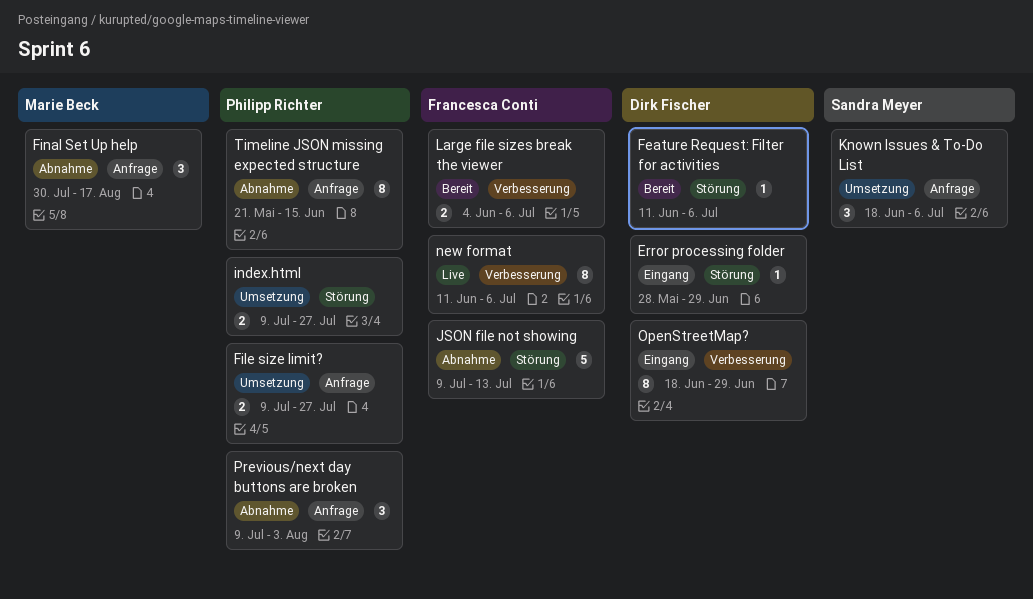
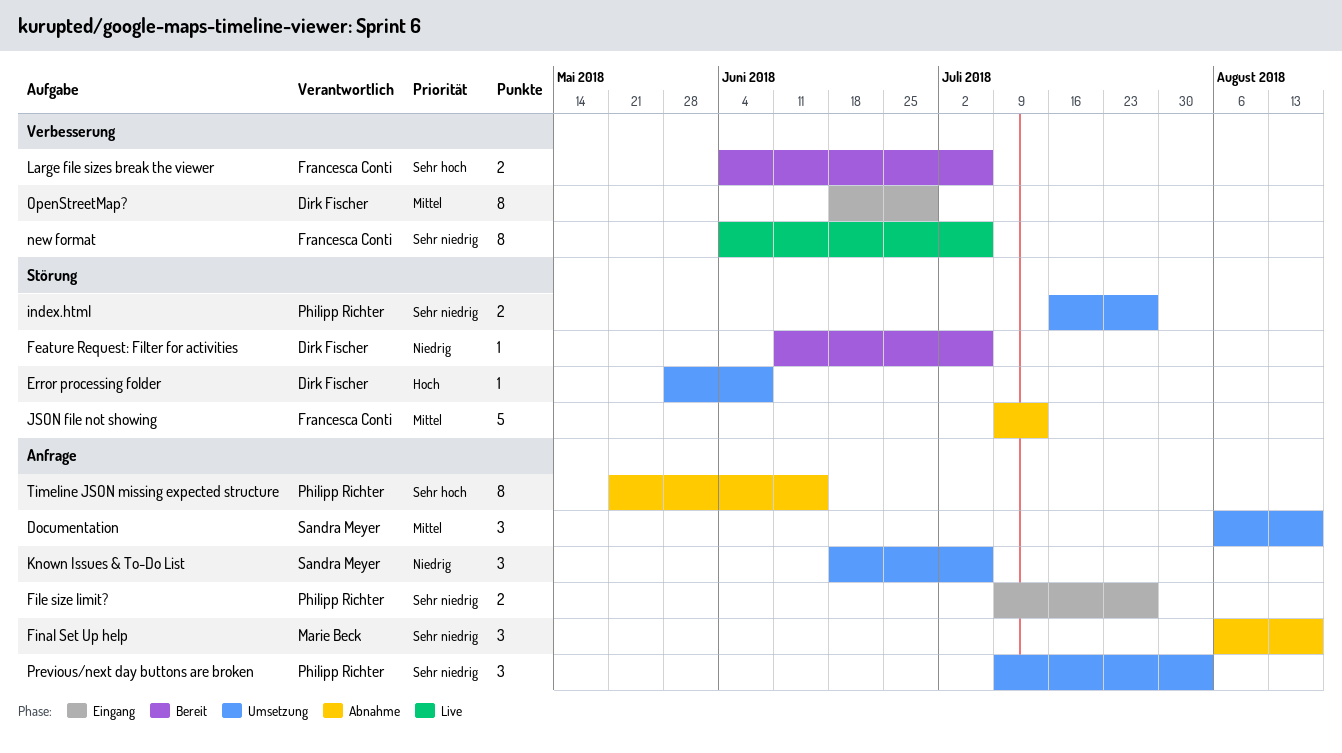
Documentation: none -> present
Error processing folder, status: Eingang -> Umsetzung
Error processing folder, due: Jun 29 -> Jun 8
File size limit?, status: Umsetzung -> Eingang
Final Set Up help, start: Jul 30 -> Aug 6
index.html, start: Jul 9 -> Jul 16
new format, start: Jun 11 -> Jun 4
Previous/next day buttons are broken, status: Abnahme -> Umsetzung

